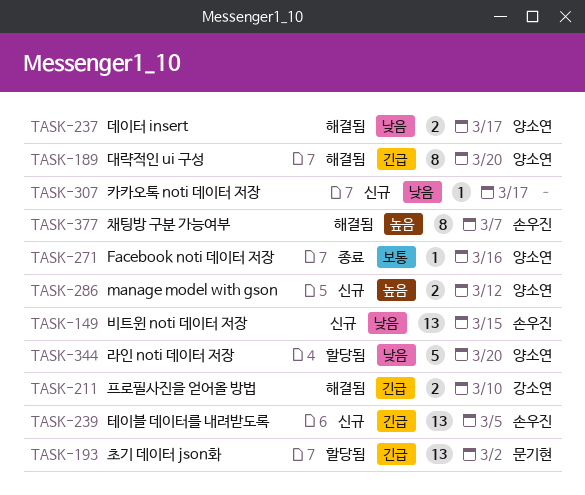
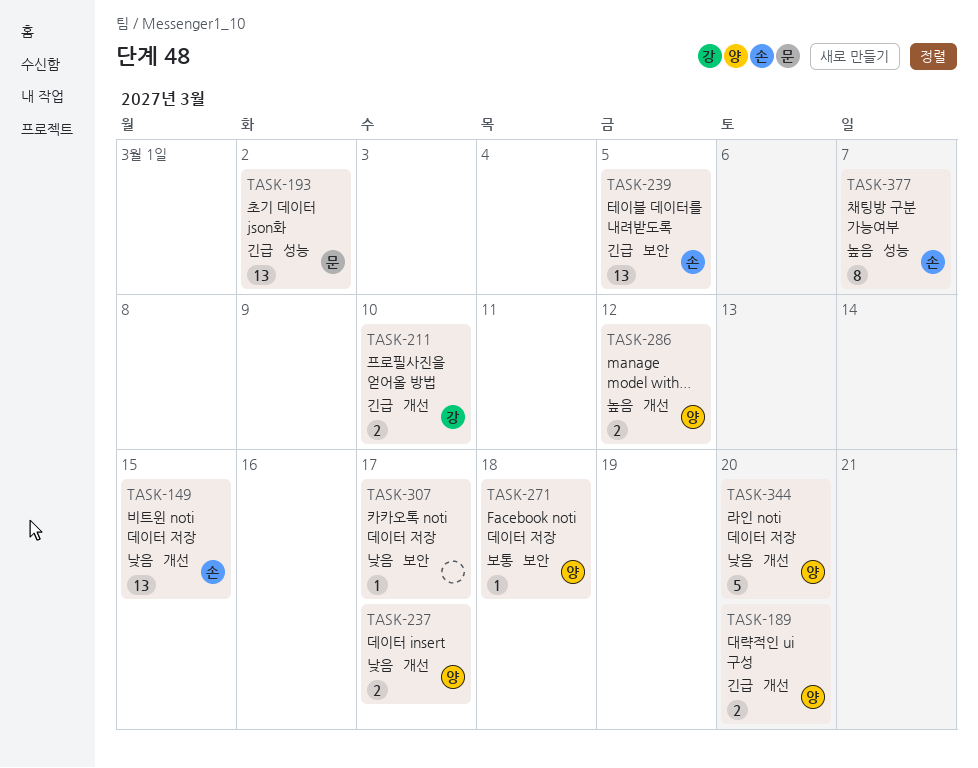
TASK-189, estimate: 8 -> 2
TASK-271, due: Mar 16 -> Mar 18

